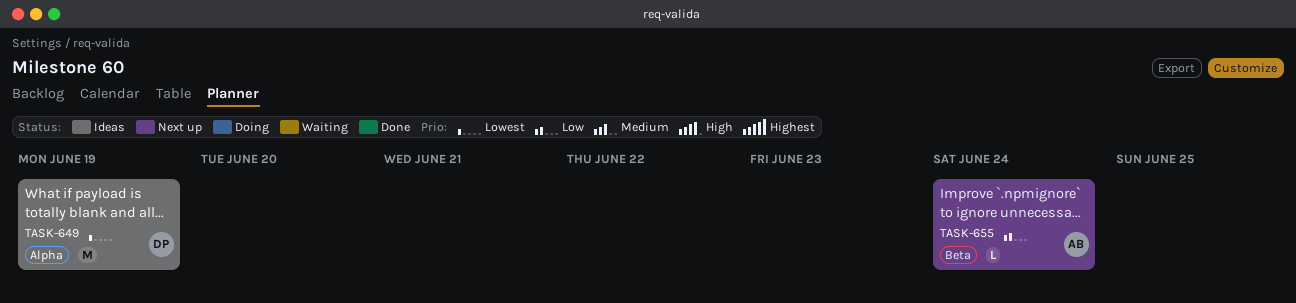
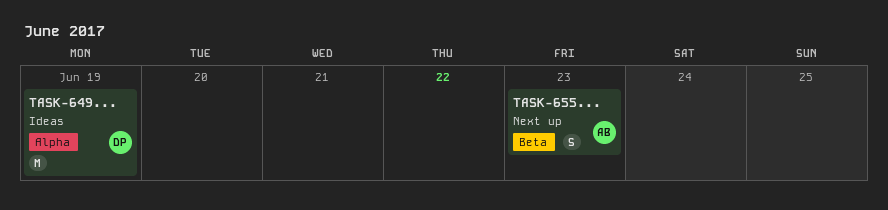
TASK-655, estimate: L -> S
TASK-655, due: Jun 24 -> Jun 23

